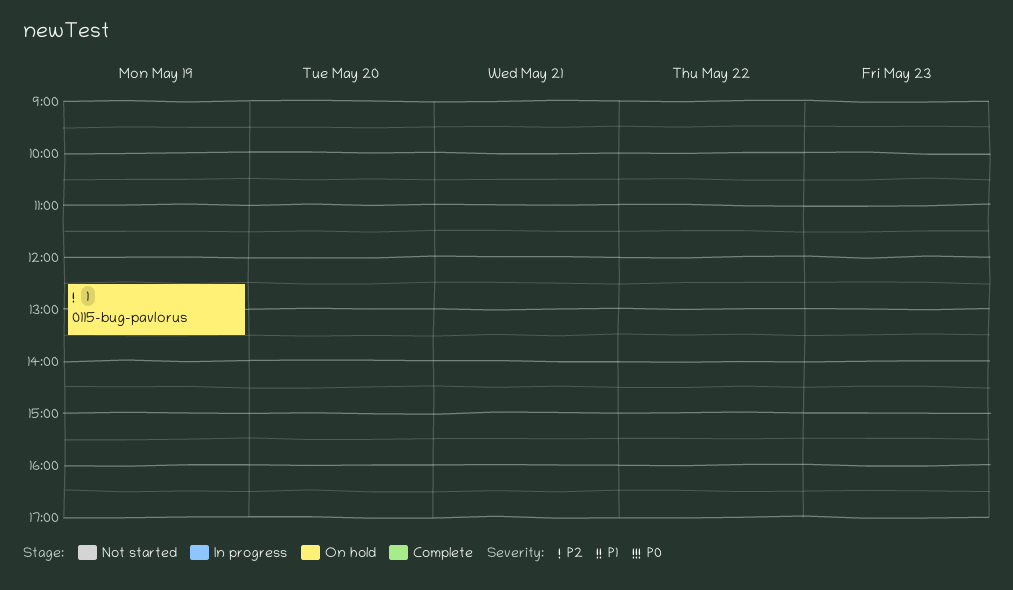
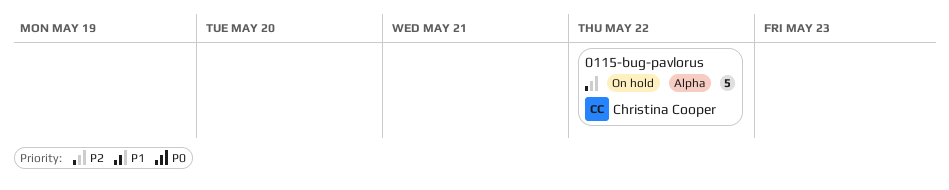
0115-bug-pavlorus, estimate: 1 -> 5
0115-bug-pavlorus, day: May 19 -> May 22

